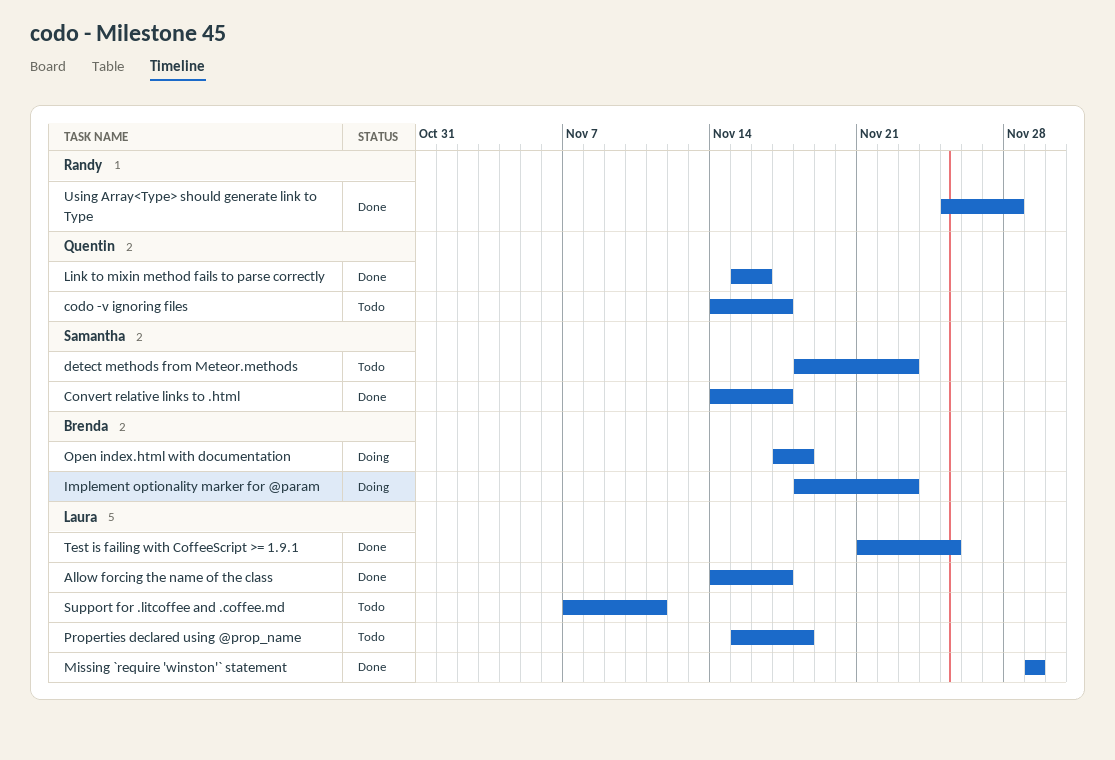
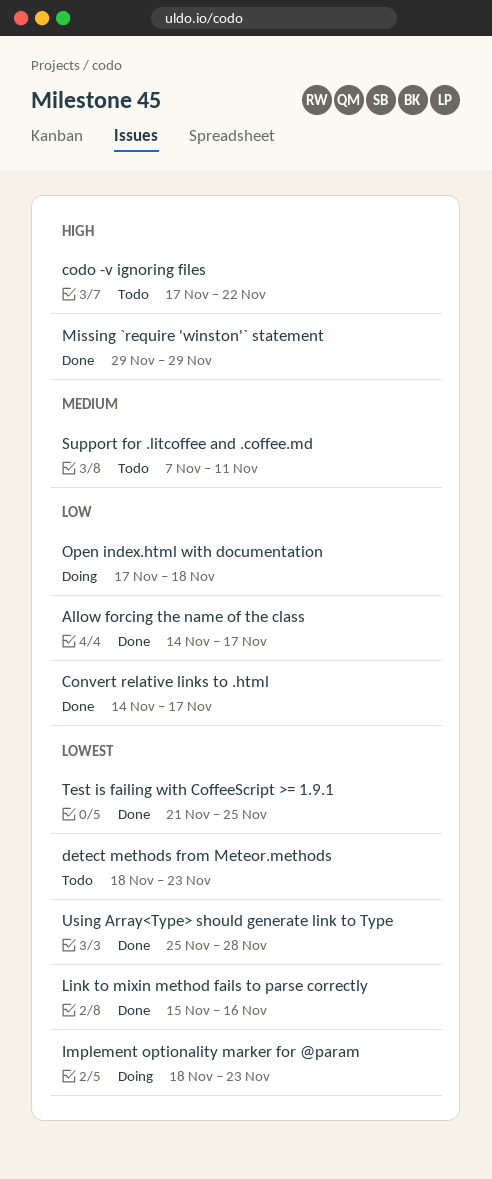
codo -v ignoring files, start: Nov 14 -> Nov 17
codo -v ignoring files, due: Nov 17 -> Nov 22
Properties declared using @prop_name: present -> none

